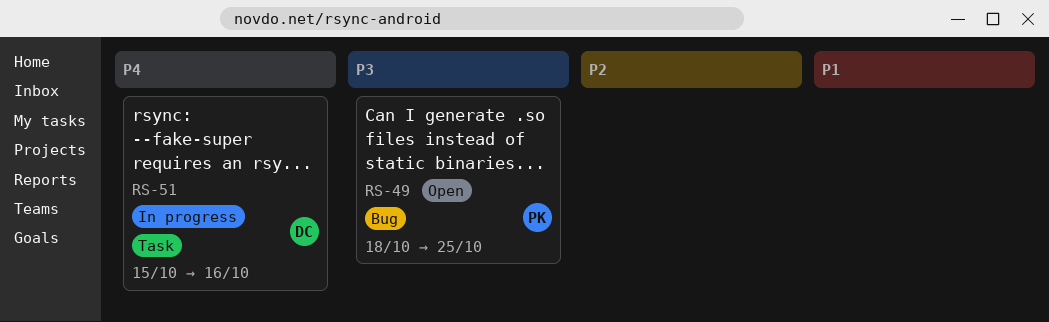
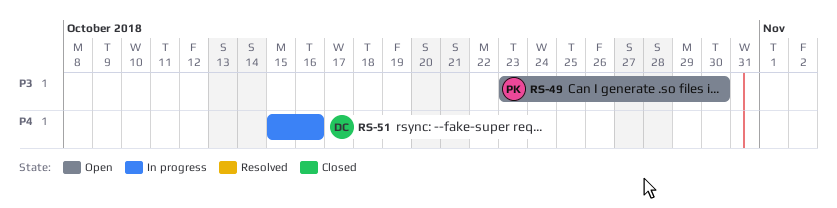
RS-49, start: Oct 18 -> Oct 23
RS-49, due: Oct 25 -> Oct 30

